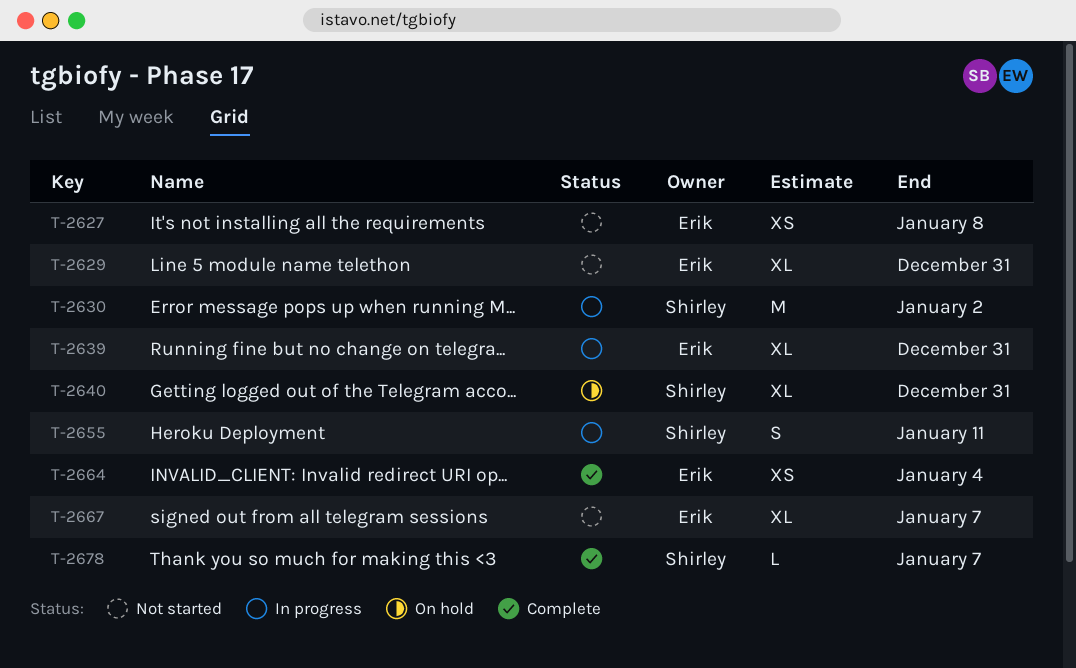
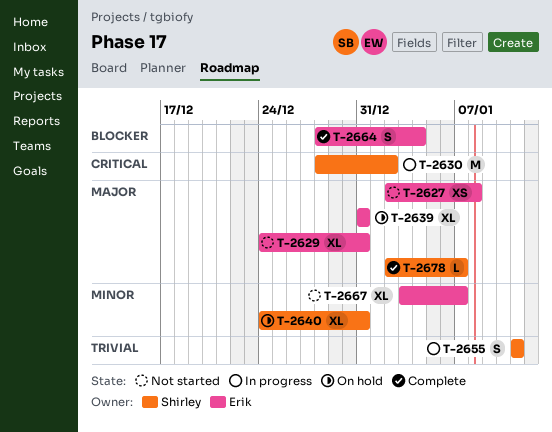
T-2639, status: In progress -> On hold
T-2664, estimate: XS -> S

